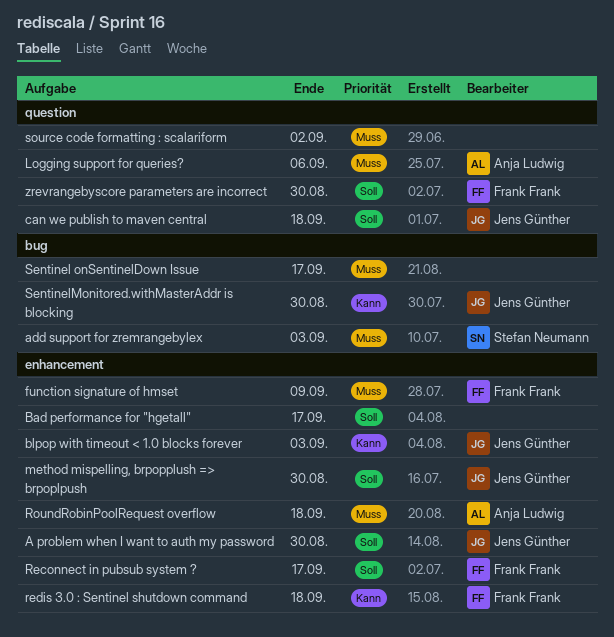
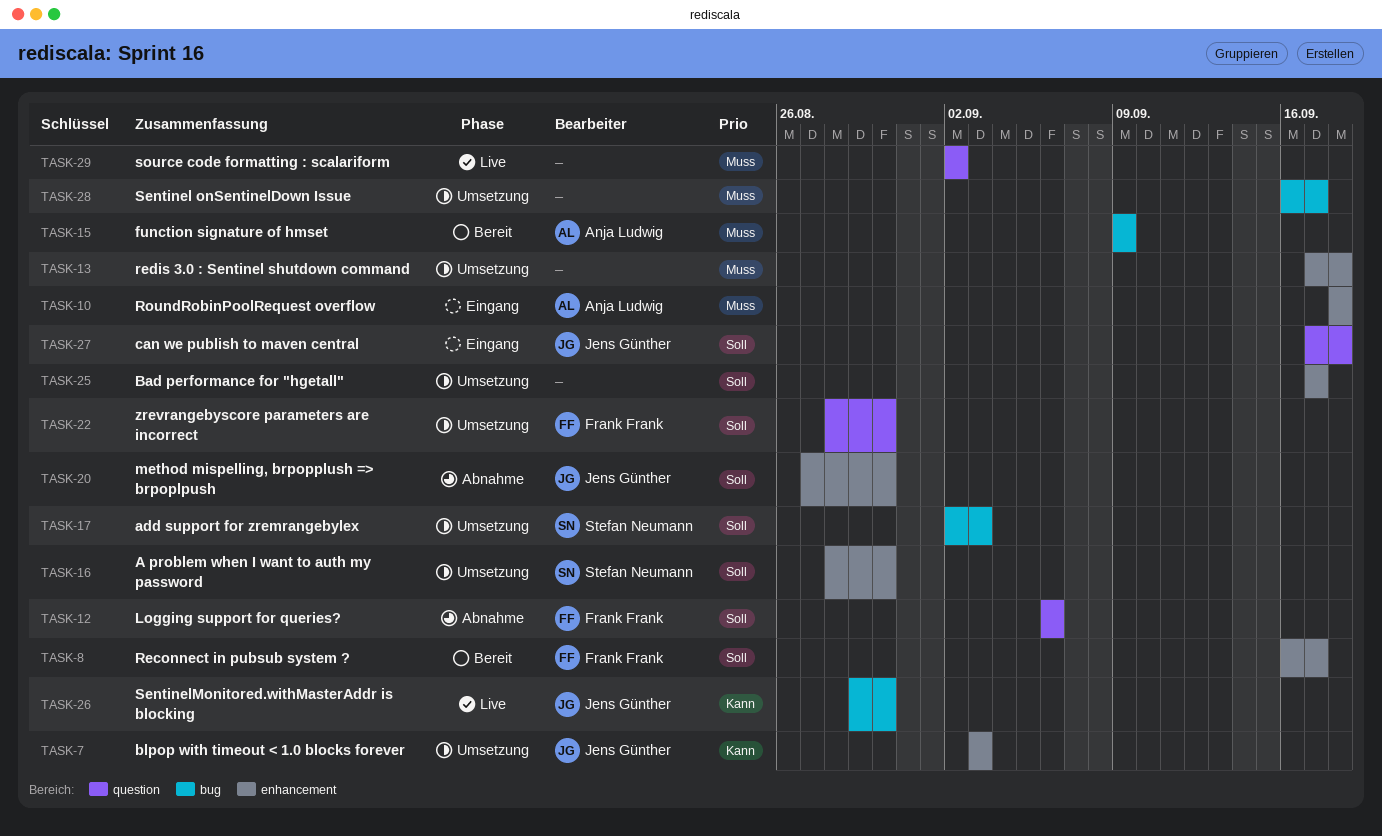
A problem when I want to auth my password, owner: Jens Günther -> Stefan Neumann
add support for zremrangebylex, priority: Muss -> Soll
function signature of hmset, owner: Frank Frank -> Anja Ludwig
function signature of hmset, label: enhancement -> bug
Logging support for queries?, owner: Anja Ludwig -> Frank Frank
Logging support for queries?, priority: Muss -> Soll
redis 3.0 : Sentinel shutdown command, owner: Frank Frank -> none
redis 3.0 : Sentinel shutdown command, priority: Kann -> Muss

